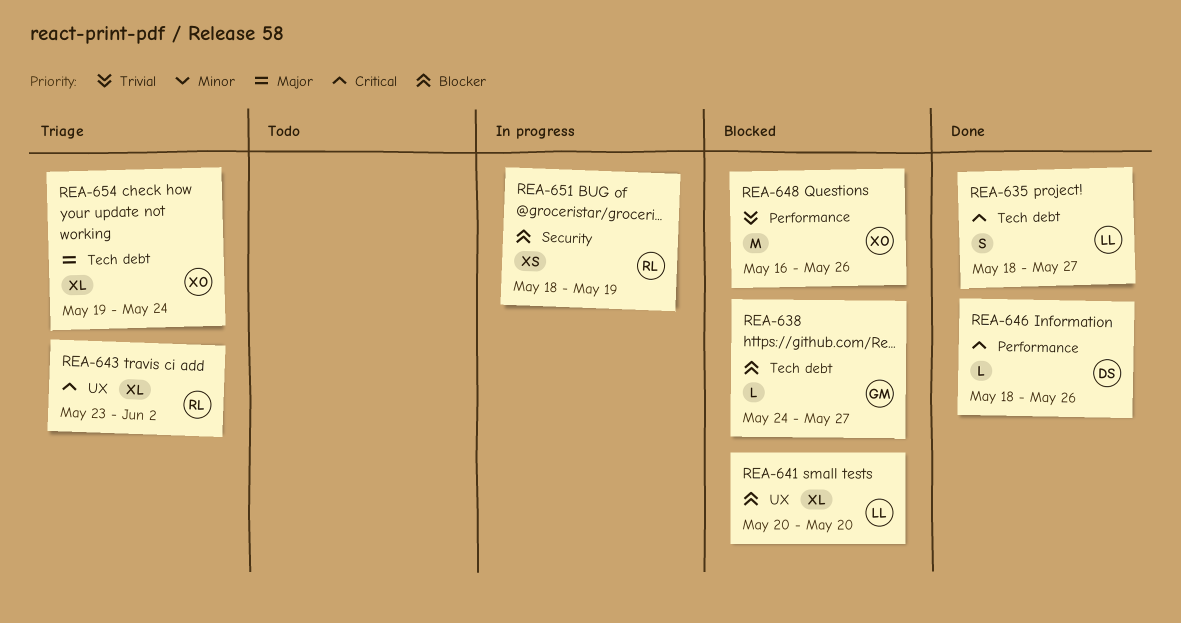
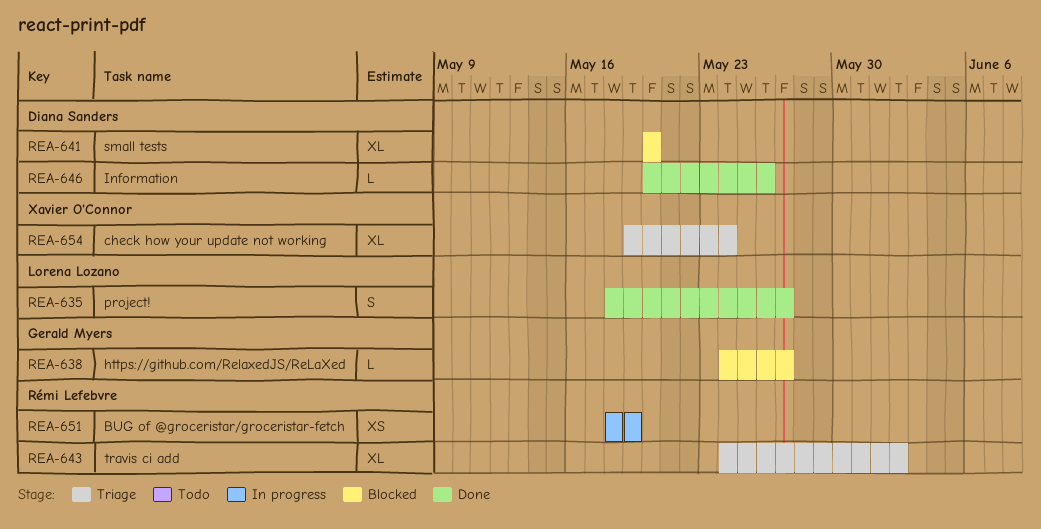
REA-641, owner: Lorena Lozano -> Diana Sanders
REA-643, start: May 23 -> May 24
REA-646, start: May 18 -> May 20
REA-648: present -> none

